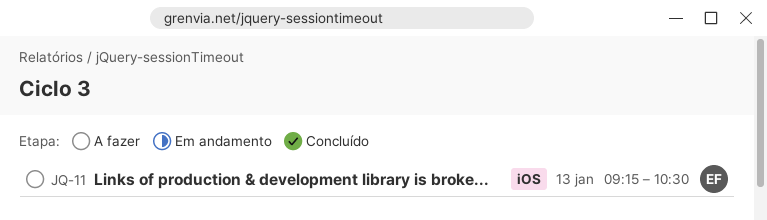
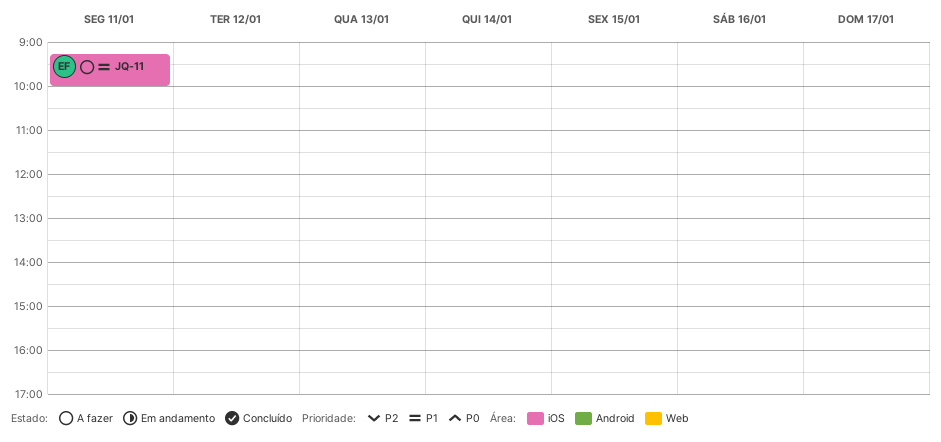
JQ-11, day: Jan 13 -> Jan 11
JQ-11, ends: 10:30 -> 10:00

